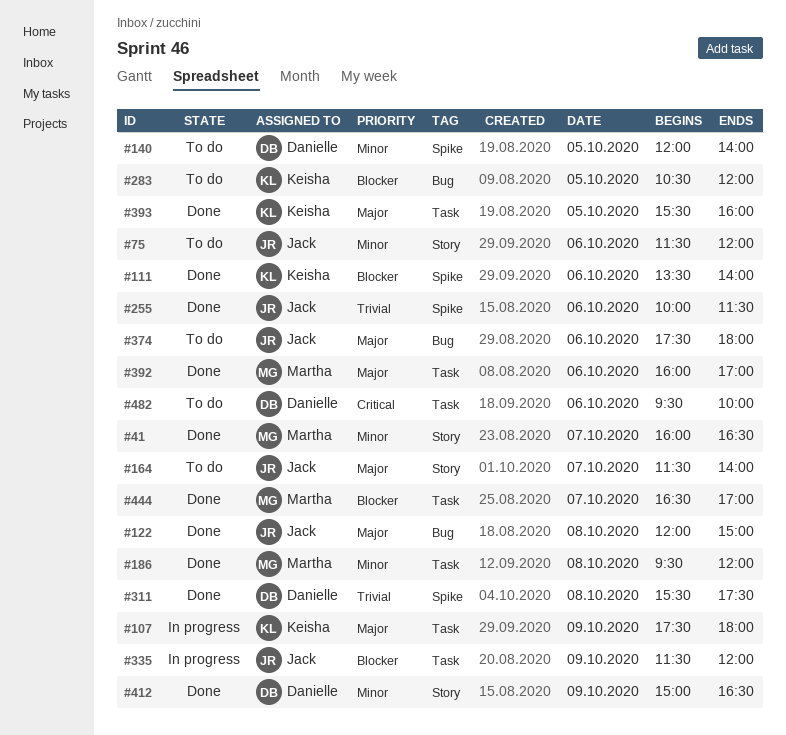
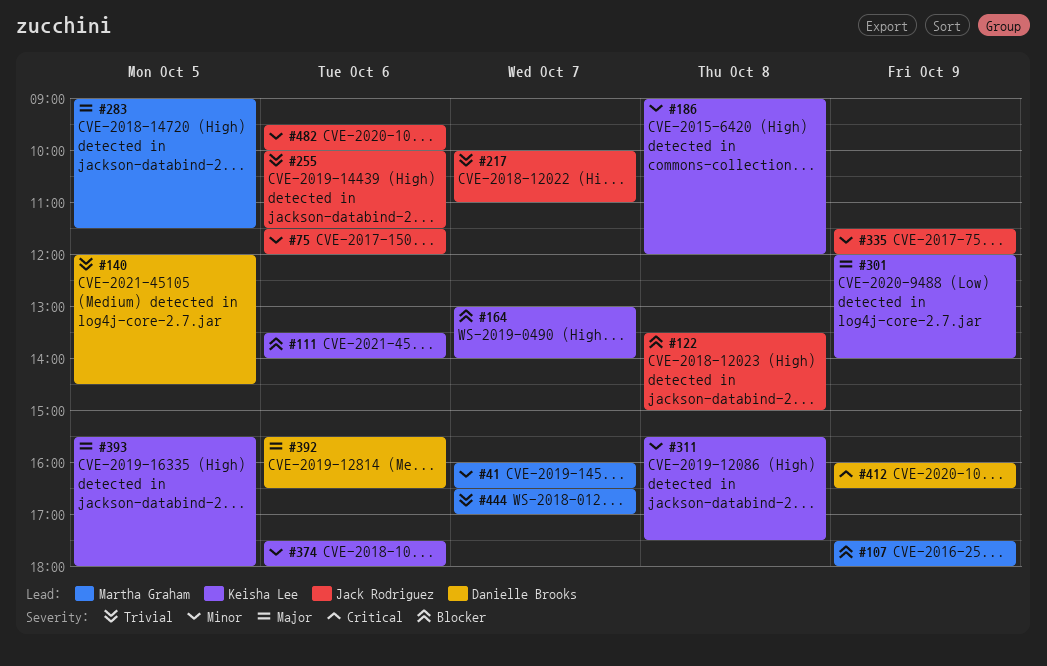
#107, owner: Keisha Lee -> Martha Graham
#107, priority: Major -> Blocker
#122, priority: Major -> Blocker
#122, begins: 12:00 -> 13:30
#140, priority: Minor -> Trivial
#140, ends: 14:00 -> 14:30
#164, owner: Jack Rodriguez -> Keisha Lee
#164, priority: Major -> Blocker
#164, begins: 11:30 -> 13:00
#186, owner: Martha Graham -> Keisha Lee
#186, begins: 09:30 -> 09:00
#217: none -> present
#283, owner: Keisha Lee -> Martha Graham
#283, priority: Blocker -> Major
#283, begins: 10:30 -> 09:00
#283, ends: 12:00 -> 11:30
#301: none -> present
#311, owner: Danielle Brooks -> Keisha Lee
#311, priority: Trivial -> Minor
#335, priority: Blocker -> Minor
#374, owner: Jack Rodriguez -> Keisha Lee
#374, priority: Major -> Minor
#392, owner: Martha Graham -> Danielle Brooks
#392, begins: 16:00 -> 15:30
#392, ends: 17:00 -> 16:30
#393, ends: 16:00 -> 18:00
#412, priority: Minor -> Critical
#412, begins: 15:00 -> 16:00
#444, priority: Blocker -> Trivial
#482, owner: Danielle Brooks -> Jack Rodriguez
#482, priority: Critical -> Minor

